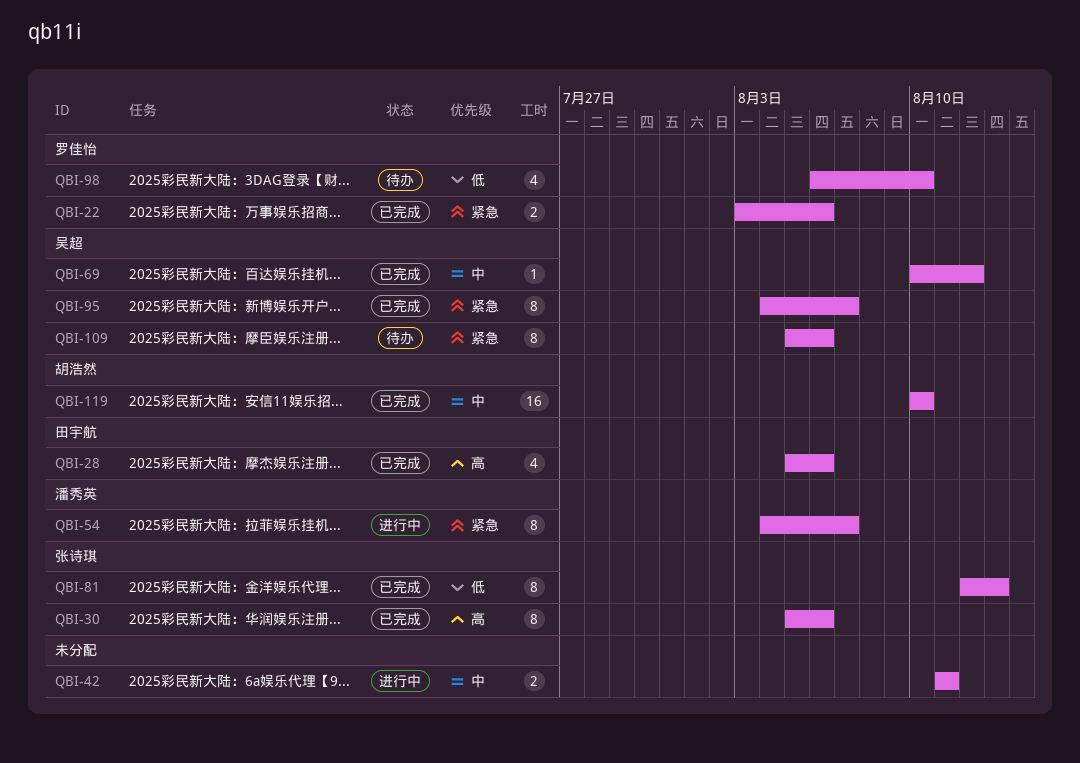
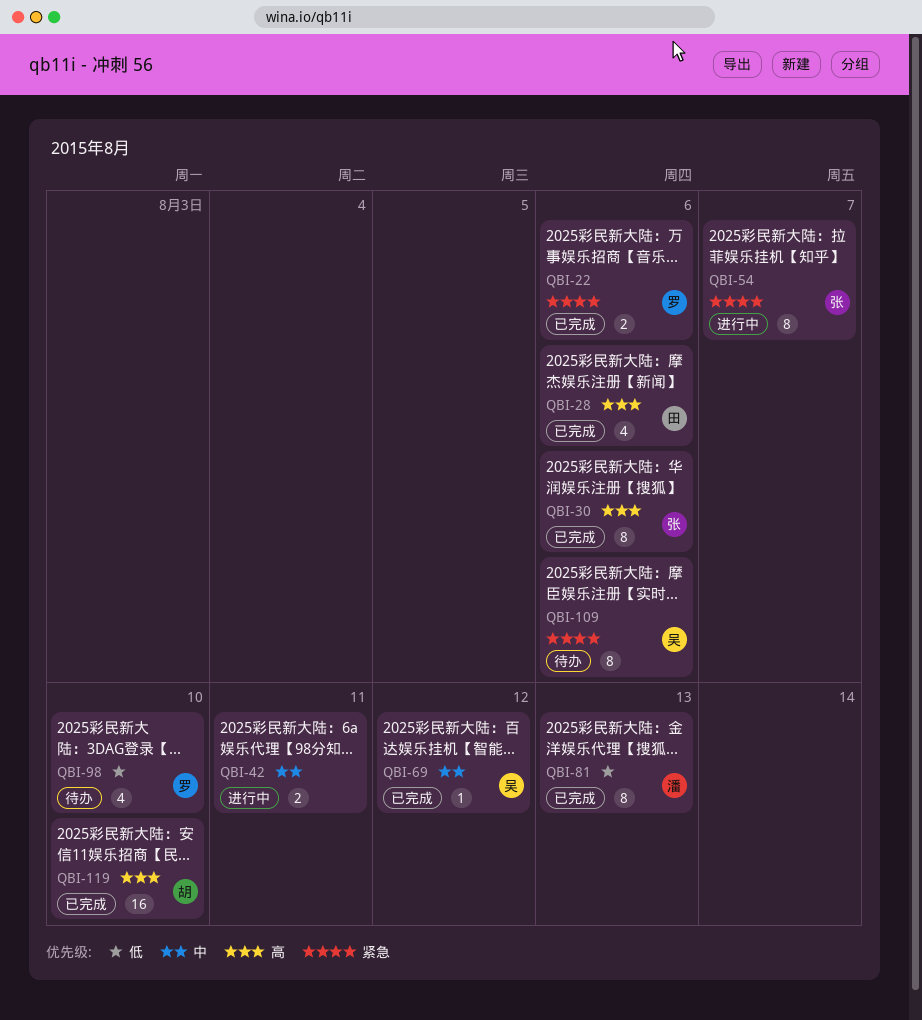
QBI-54, owner: 潘秀英 -> 张诗琪
QBI-81, owner: 张诗琪 -> 潘秀英
QBI-95: present -> none
QBI-119, priority: 中 -> 高

